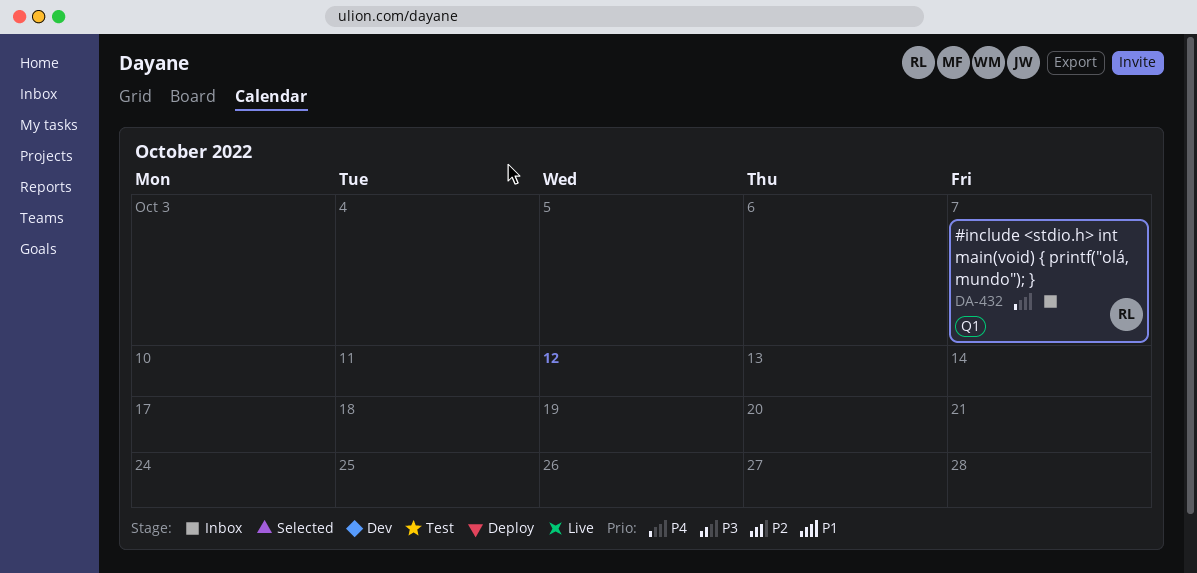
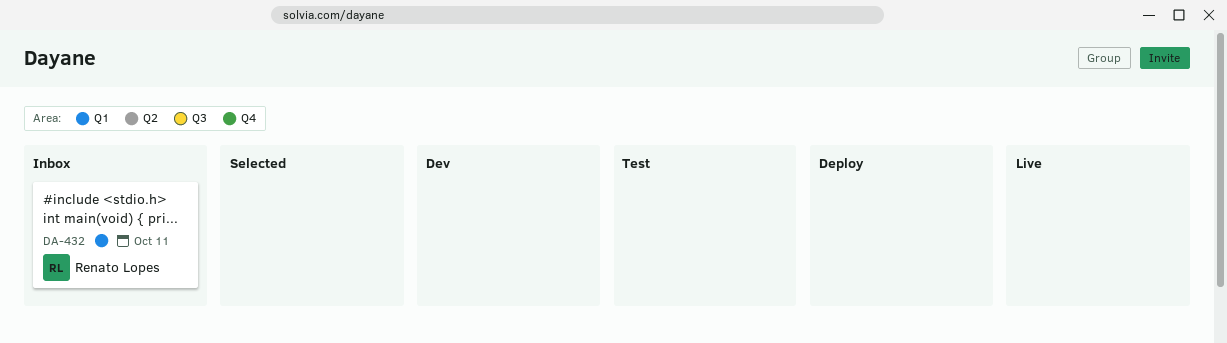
DA-432, due: Oct 7 -> Oct 11

